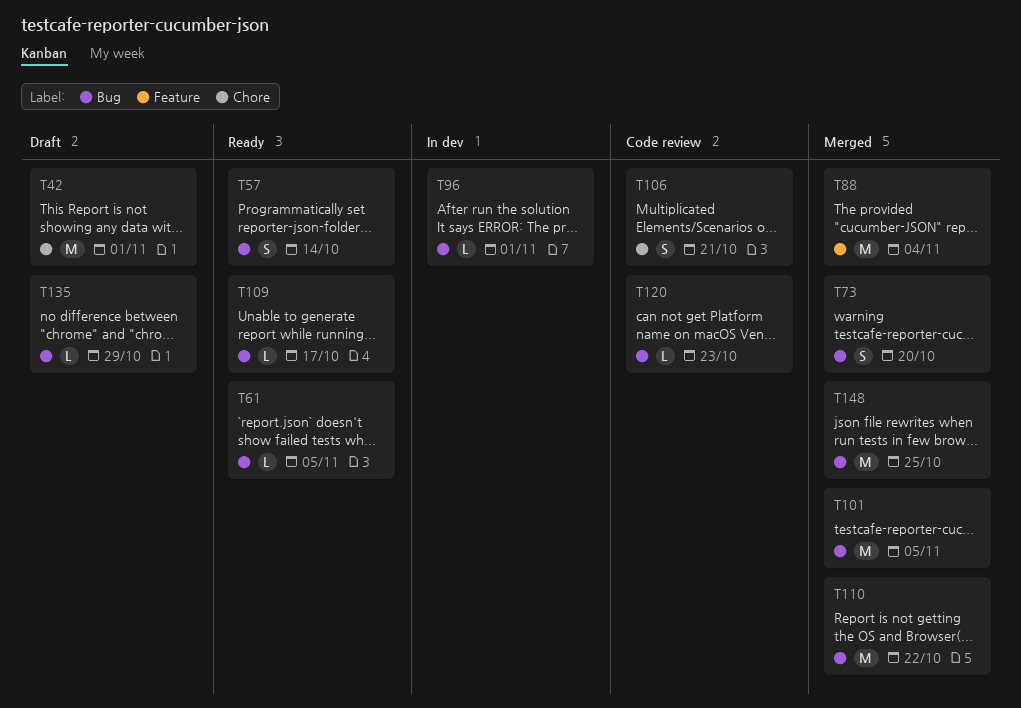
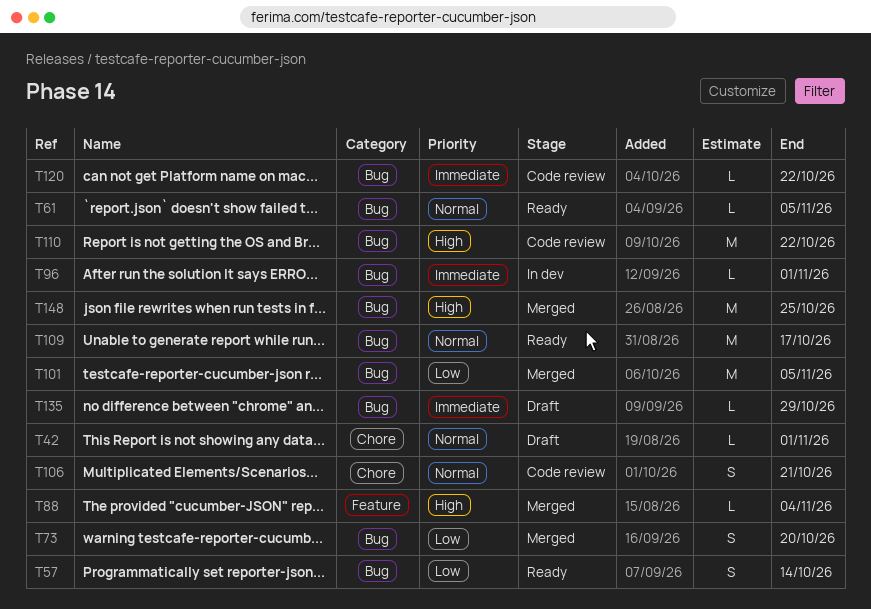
T42, estimate: M -> L
T88, estimate: M -> L
T109, estimate: L -> M
T110, status: Merged -> Code review
T120, due: Oct 23 -> Oct 22

